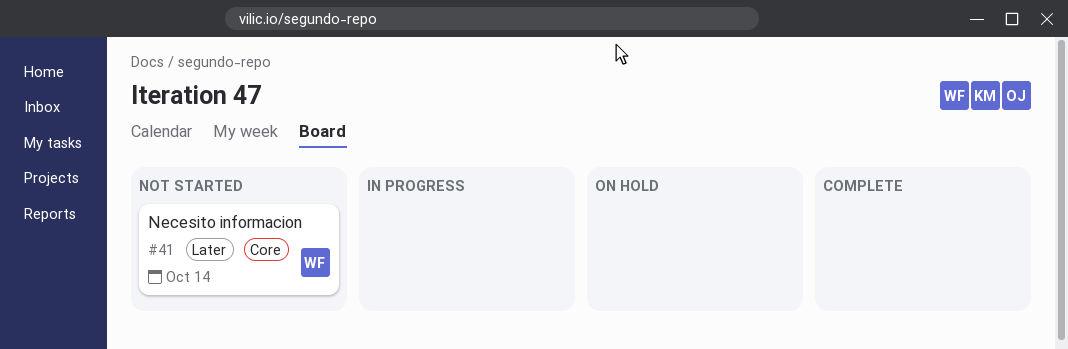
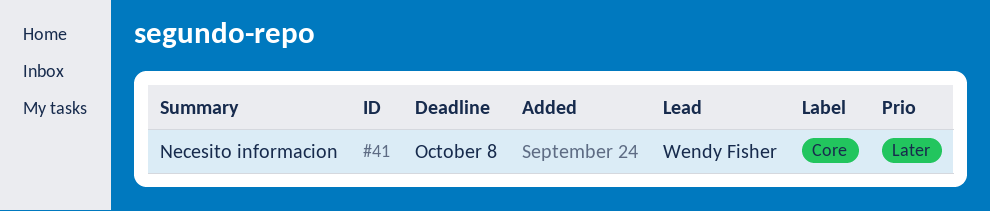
#41, due: Oct 14 -> Oct 8

